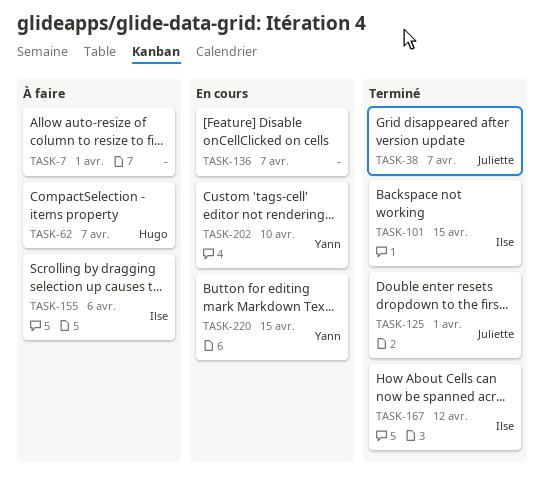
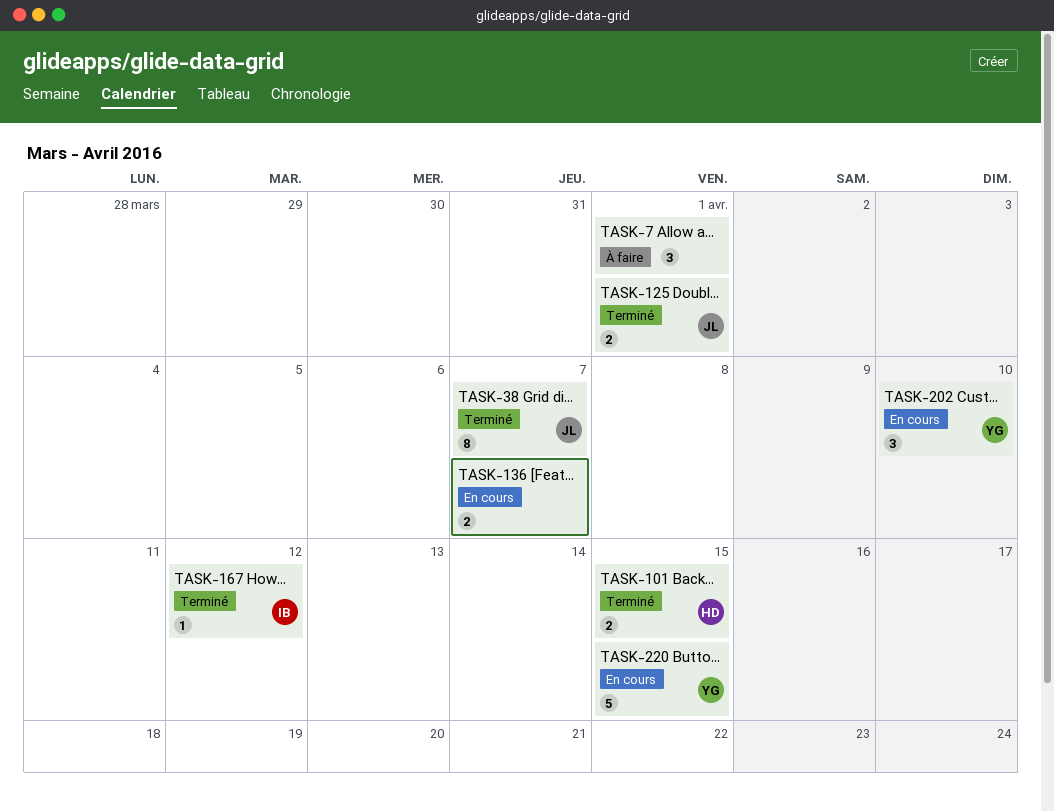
TASK-62: present -> none
TASK-101, owner: Ilse -> Hugo
TASK-155: present -> none

